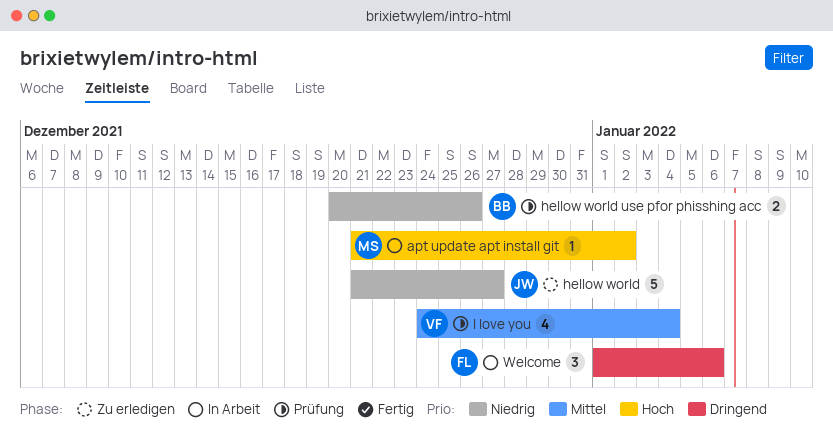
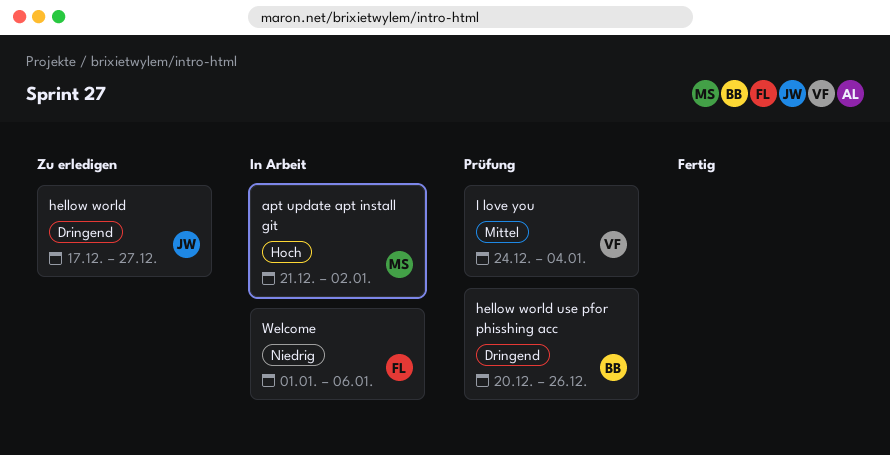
hellow world, priority: Niedrig -> Dringend
hellow world, start: Dec 21 -> Dec 17
hellow world use pfor phisshing acc, priority: Niedrig -> Dringend
Welcome, priority: Dringend -> Niedrig

